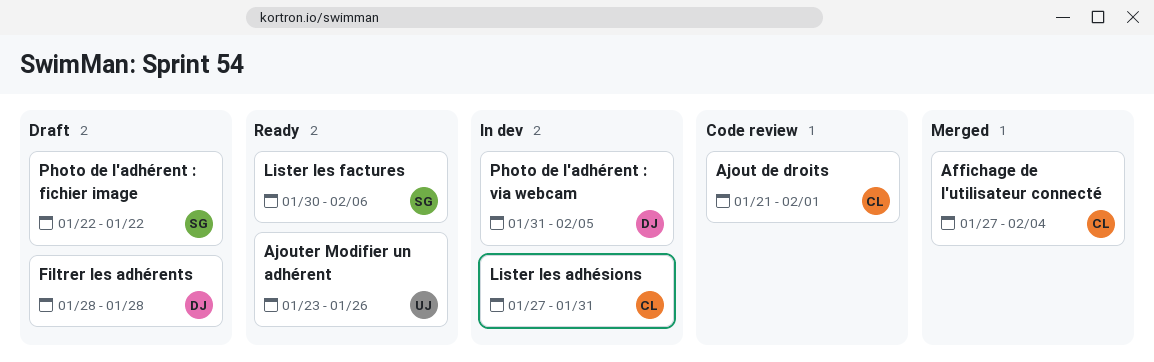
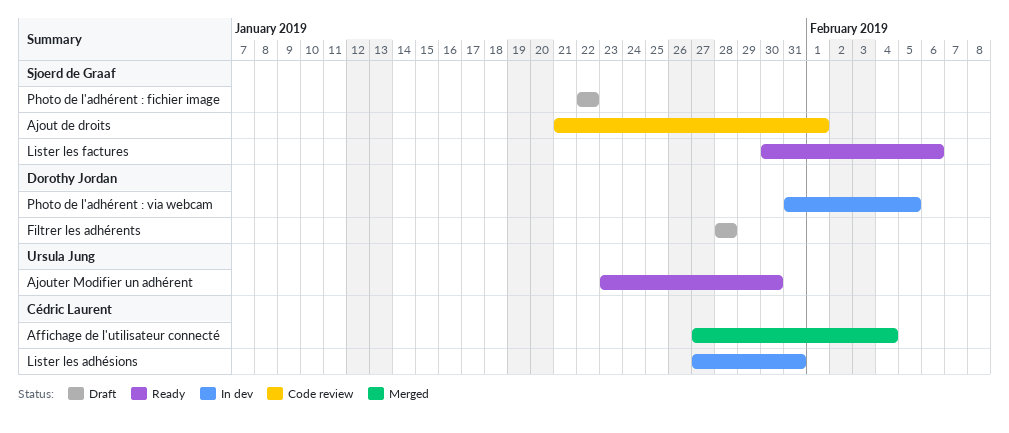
Ajout de droits, owner: Cédric Laurent -> Sjoerd de Graaf
Ajouter Modifier un adhérent, due: Jan 26 -> Jan 30

